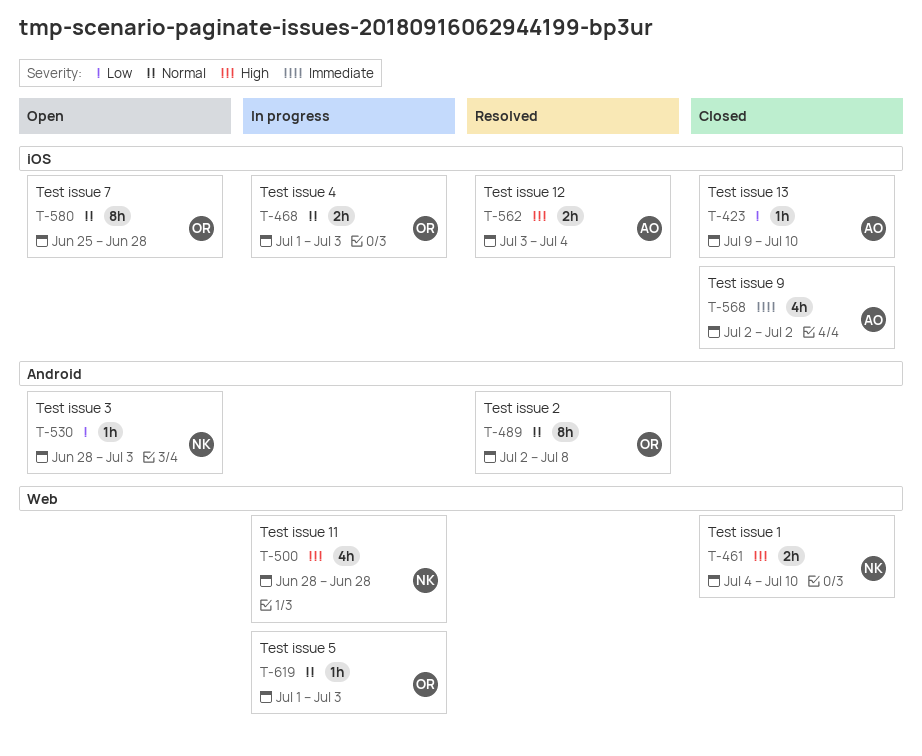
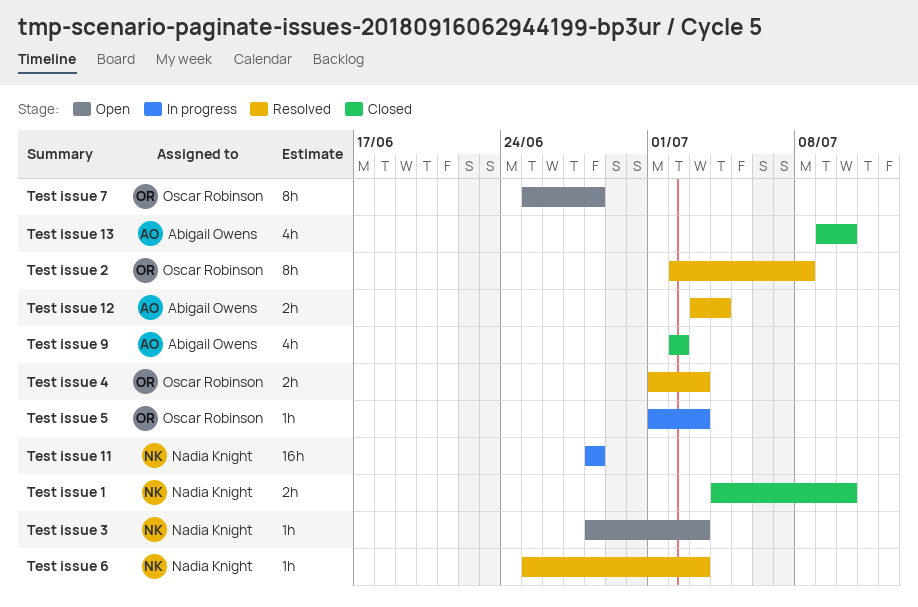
Test issue 11, estimate: 4h -> 16h
Test issue 13, estimate: 1h -> 4h
Test issue 4, status: In progress -> Resolved
Test issue 6: none -> present

